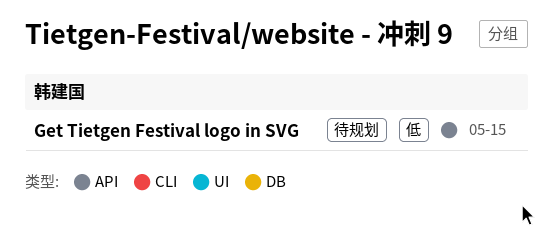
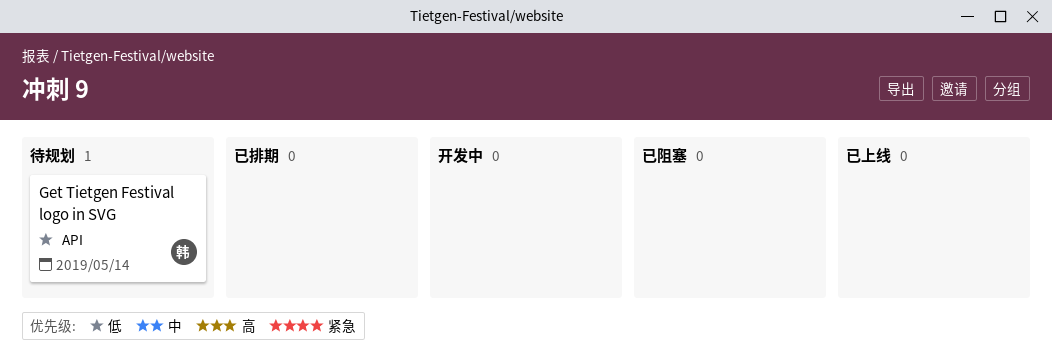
Get Tietgen Festival logo in SVG, due: May 15 -> May 14

